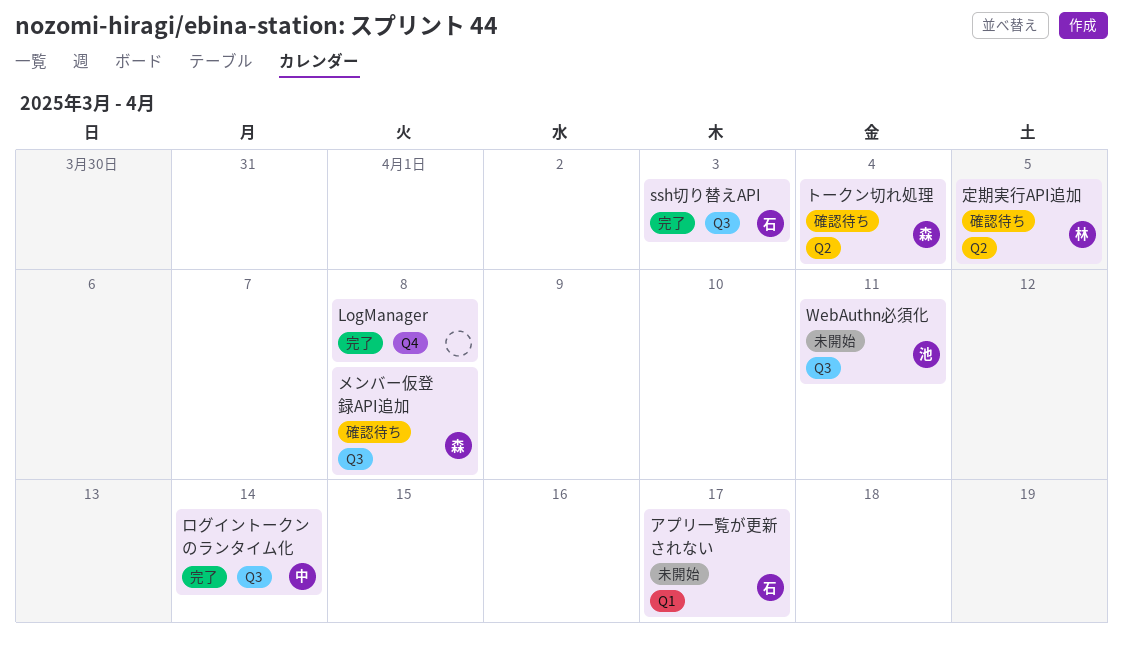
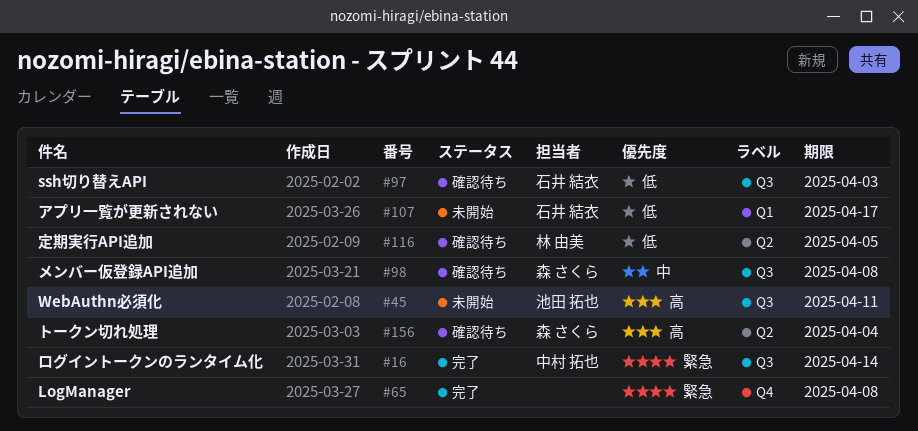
ssh切り替えAPI, status: 完了 -> 確認待ち

